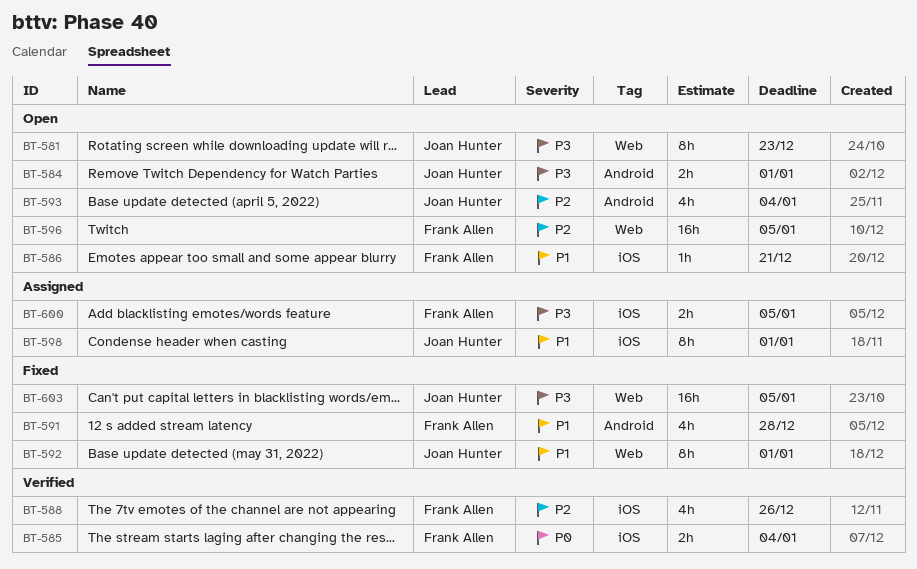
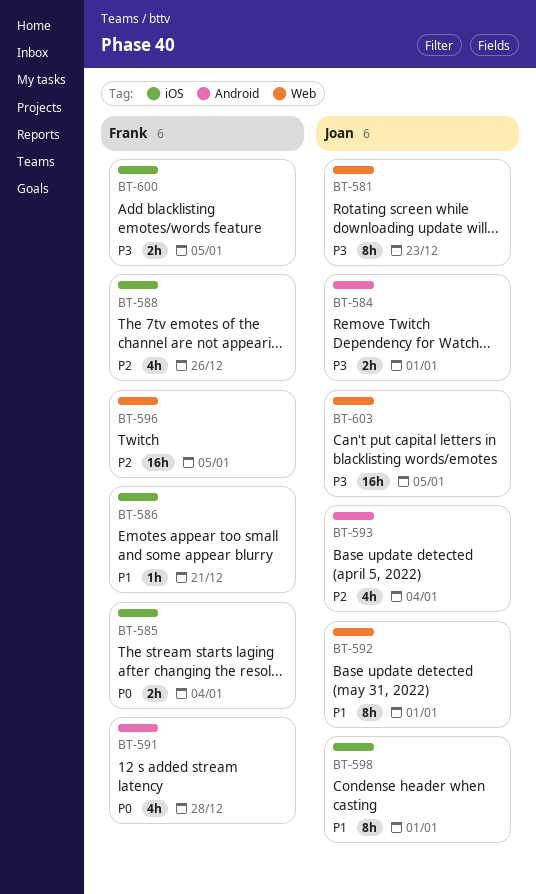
BT-591, priority: P1 -> P0

